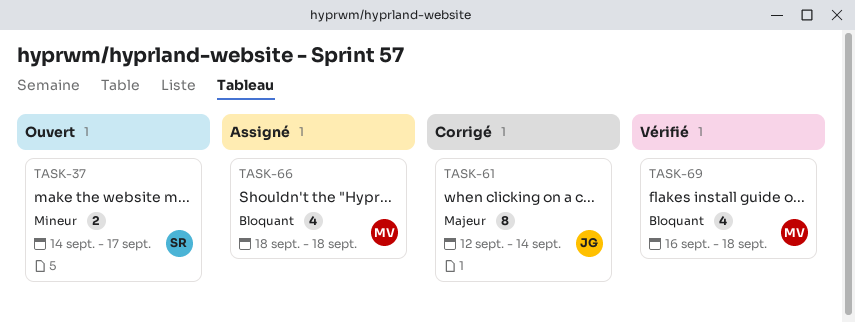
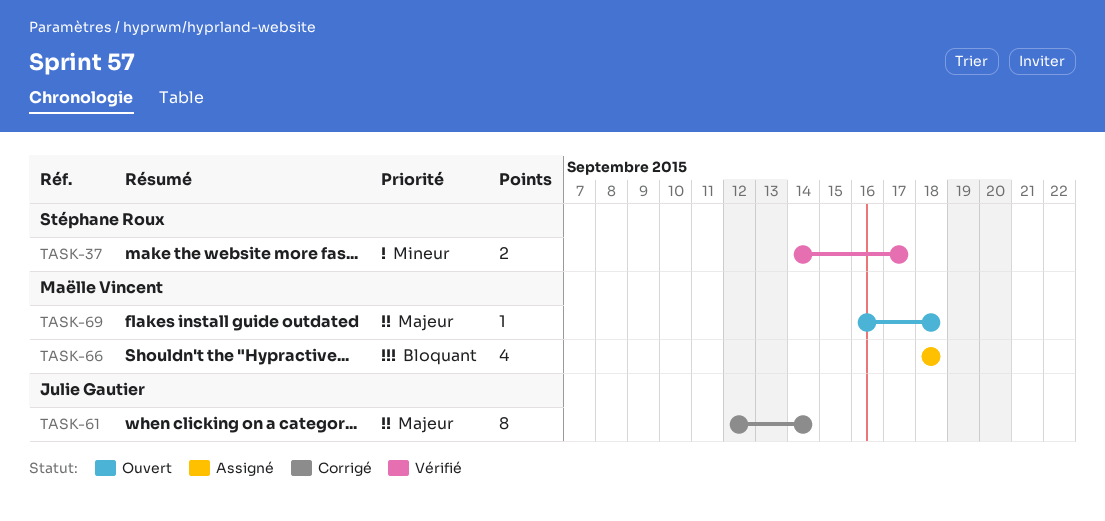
TASK-37, status: Ouvert -> Vérifié
TASK-69, status: Vérifié -> Ouvert
TASK-69, priority: Bloquant -> Majeur
TASK-69, estimate: 4 -> 1

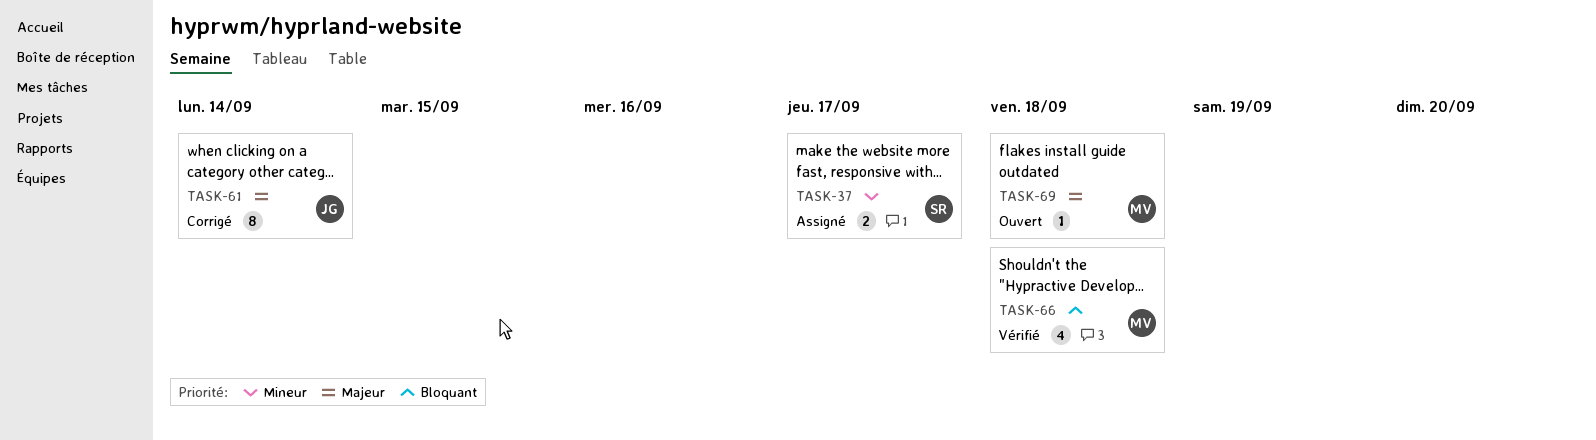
TASK-37, status: Vérifié -> Assigné
TASK-66, status: Assigné -> Vérifié

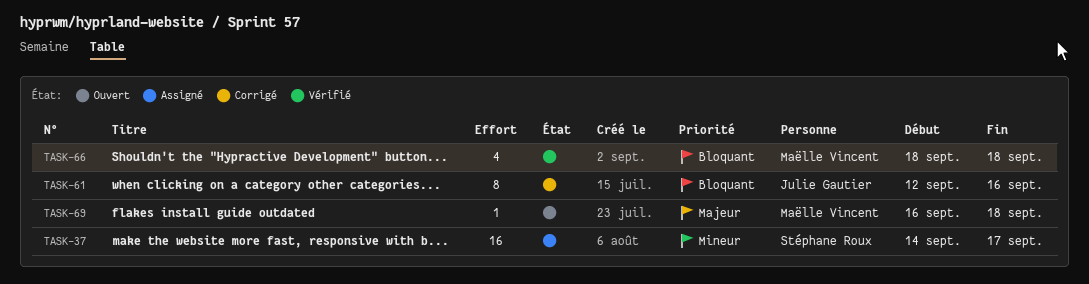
TASK-37, estimate: 2 -> 16
TASK-61, priority: Majeur -> Bloquant
TASK-61, due: Sep 14 -> Sep 16

